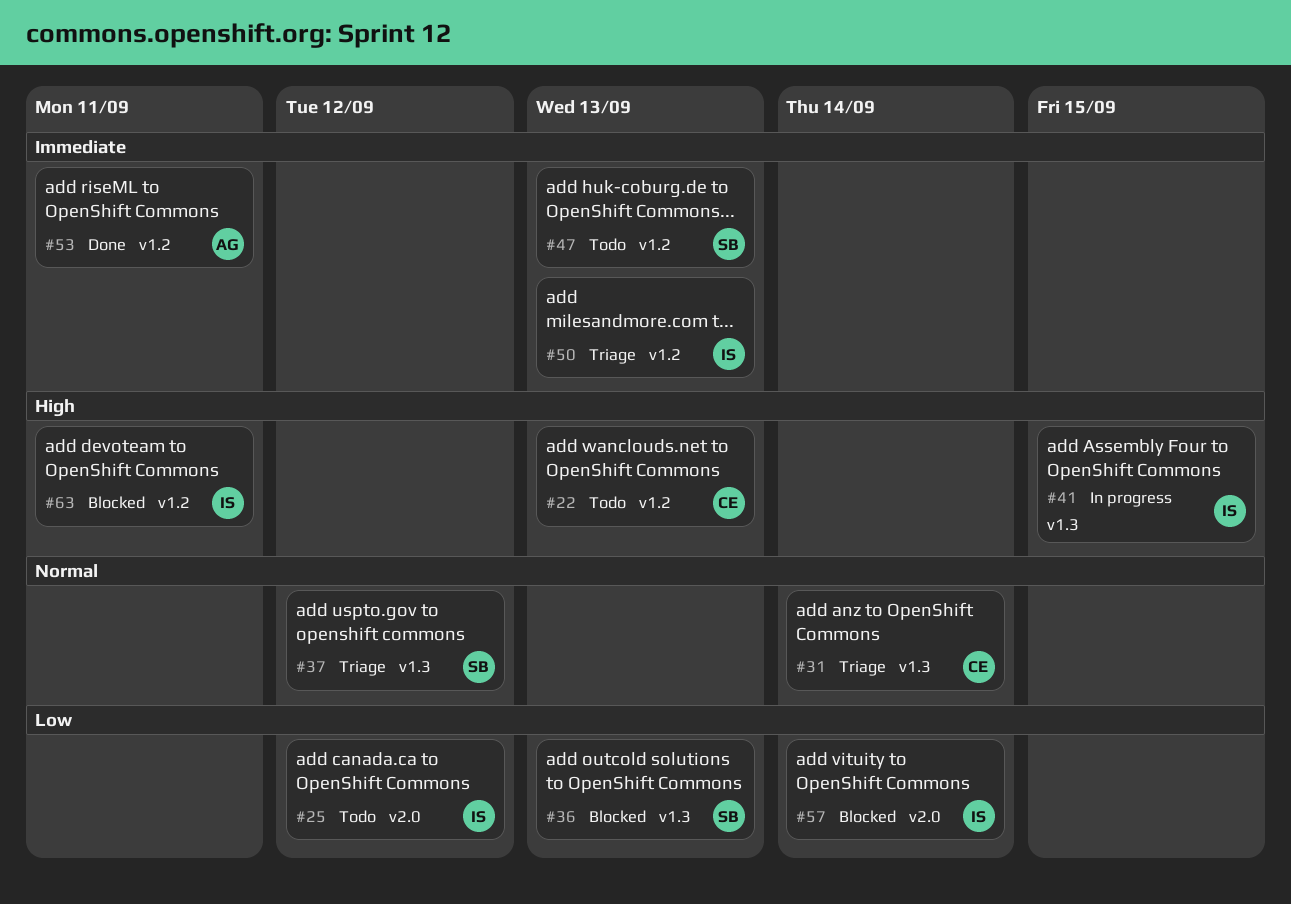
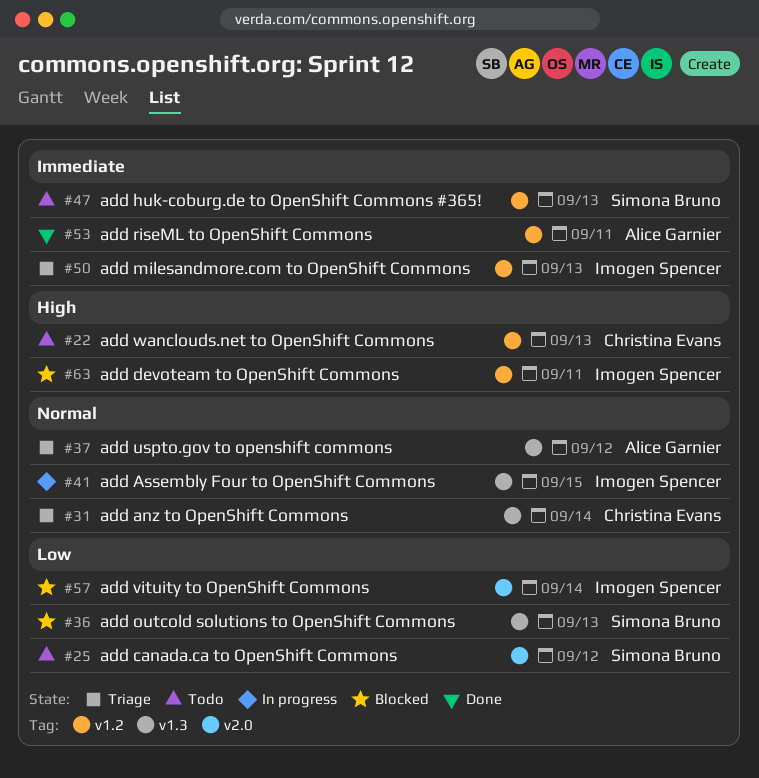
#25, owner: Imogen Spencer -> Simona Bruno
#37, owner: Simona Bruno -> Alice Garnier
#41, priority: High -> Normal

